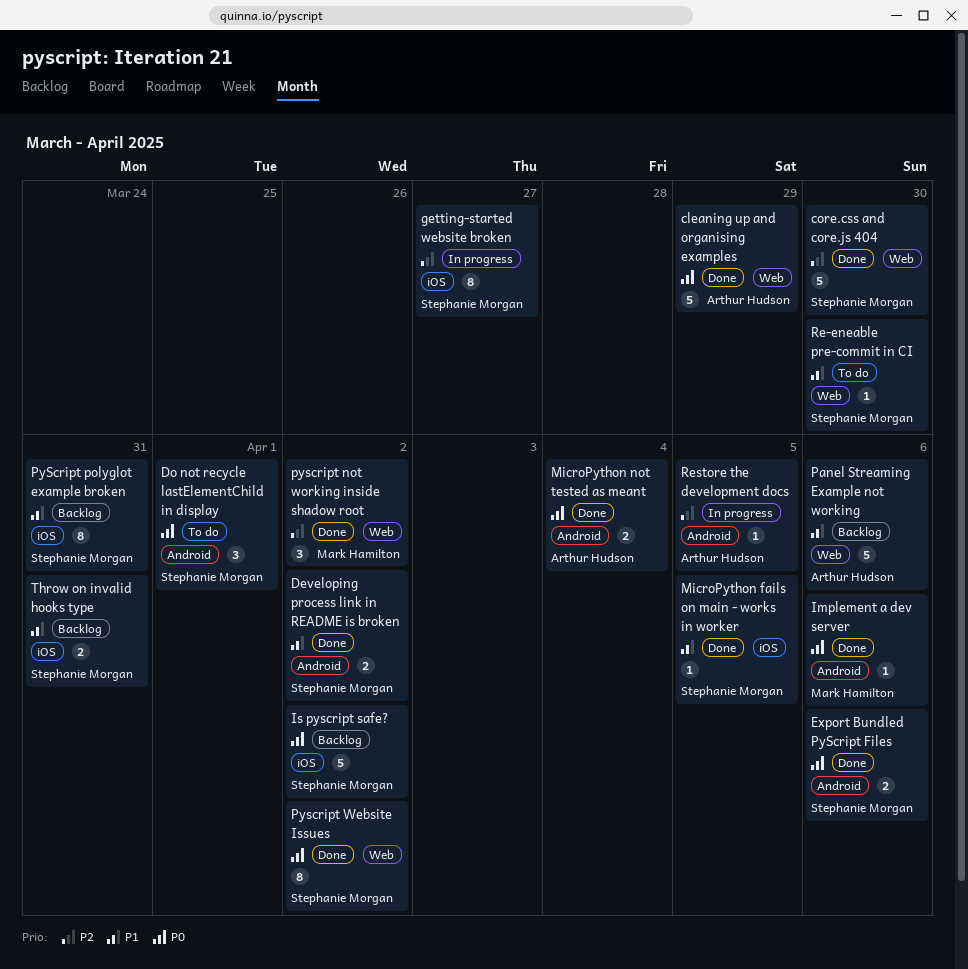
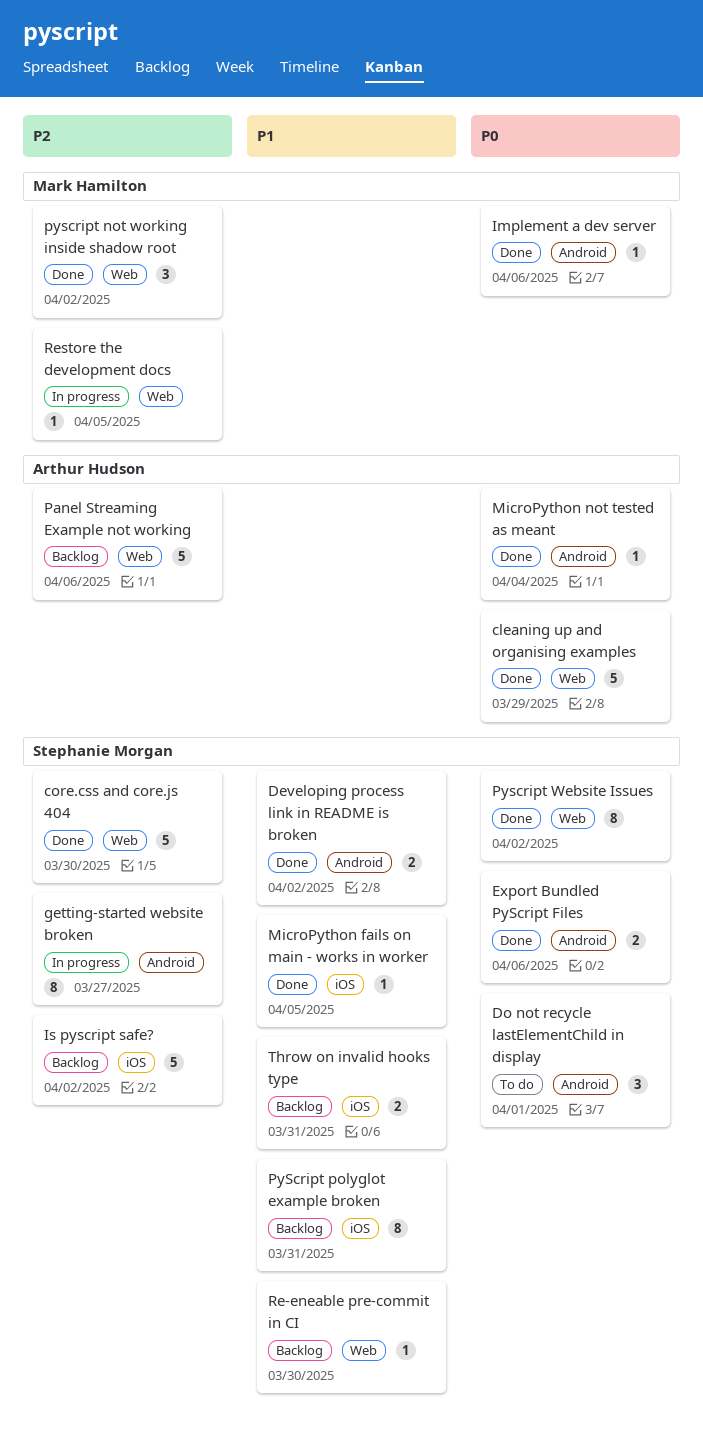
getting-started website broken, label: iOS -> Android
Is pyscript safe?, priority: P0 -> P2
MicroPython not tested as meant, estimate: 2 -> 1
Panel Streaming Example not working, priority: P1 -> P2
Re-eneable pre-commit in CI, status: To do -> Backlog
Restore the development docs, owner: Arthur Hudson -> Mark Hamilton
Restore the development docs, label: Android -> Web

